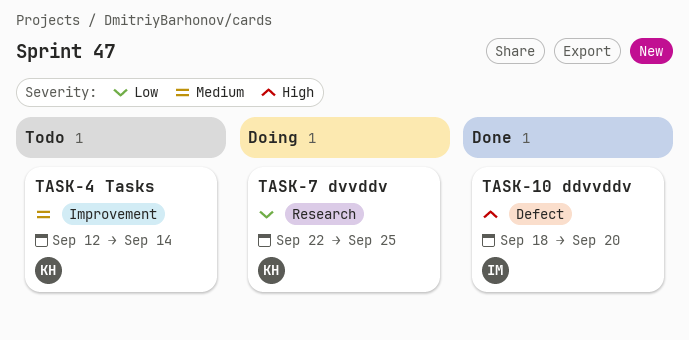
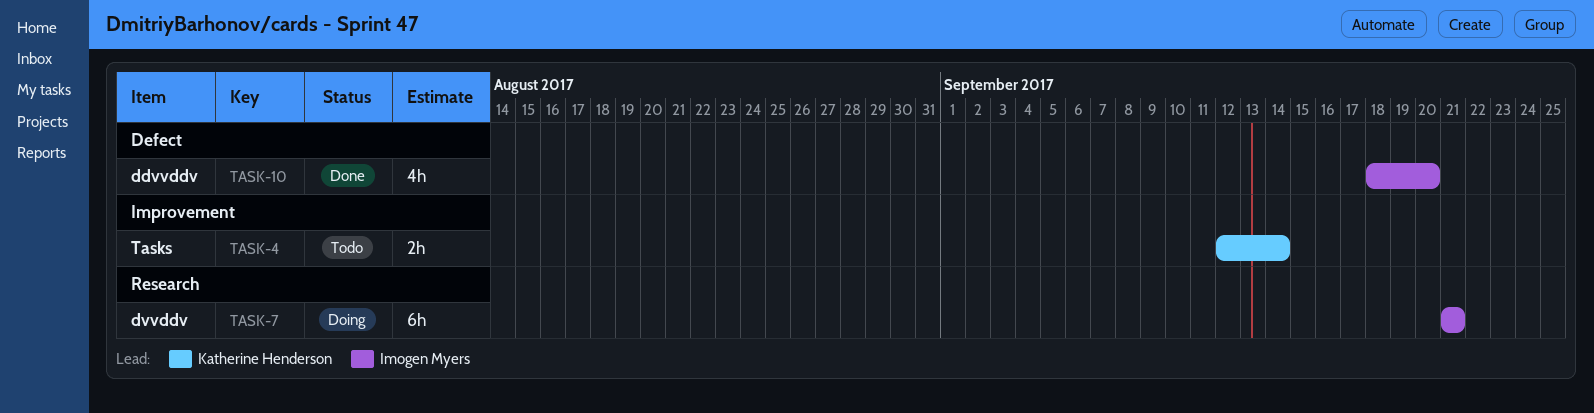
TASK-7, owner: Katherine Henderson -> Imogen Myers
TASK-7, start: Sep 22 -> Sep 21
TASK-7, due: Sep 25 -> Sep 21

